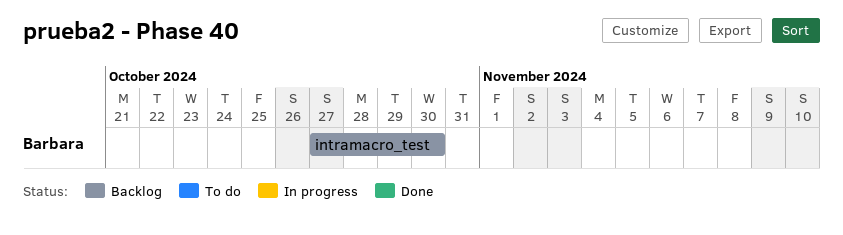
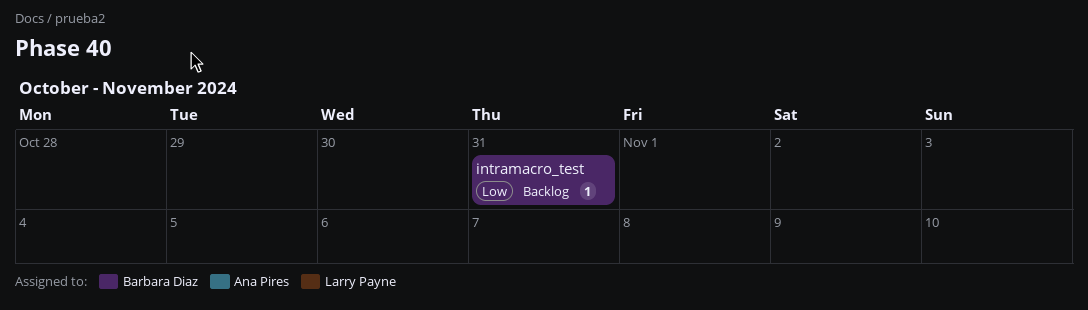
intramacro_test, due: Oct 30 -> Oct 31

